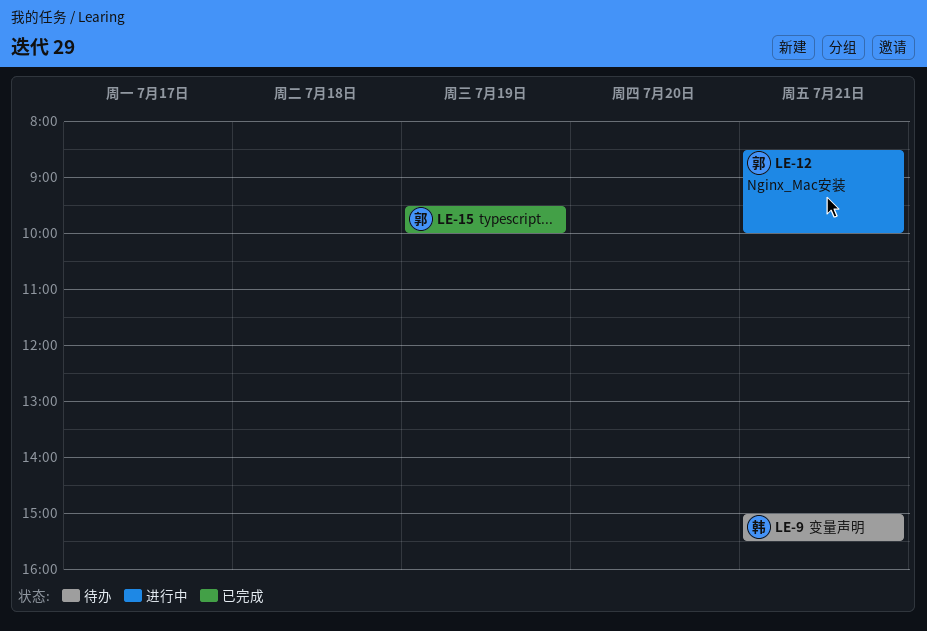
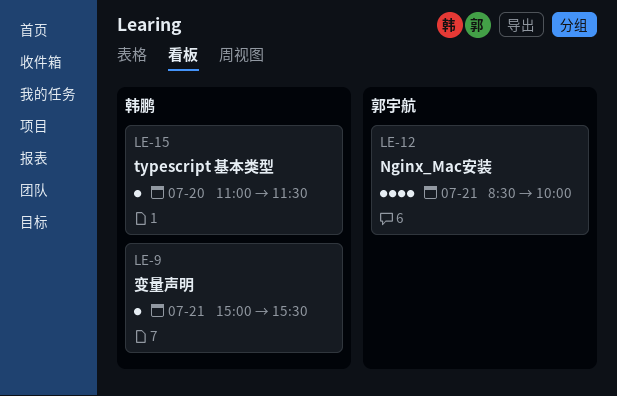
LE-15, owner: 郭宇航 -> 韩鹏
LE-15, day: Jul 19 -> Jul 20
LE-15, begins: 09:30 -> 11:00
LE-15, ends: 10:00 -> 11:30

